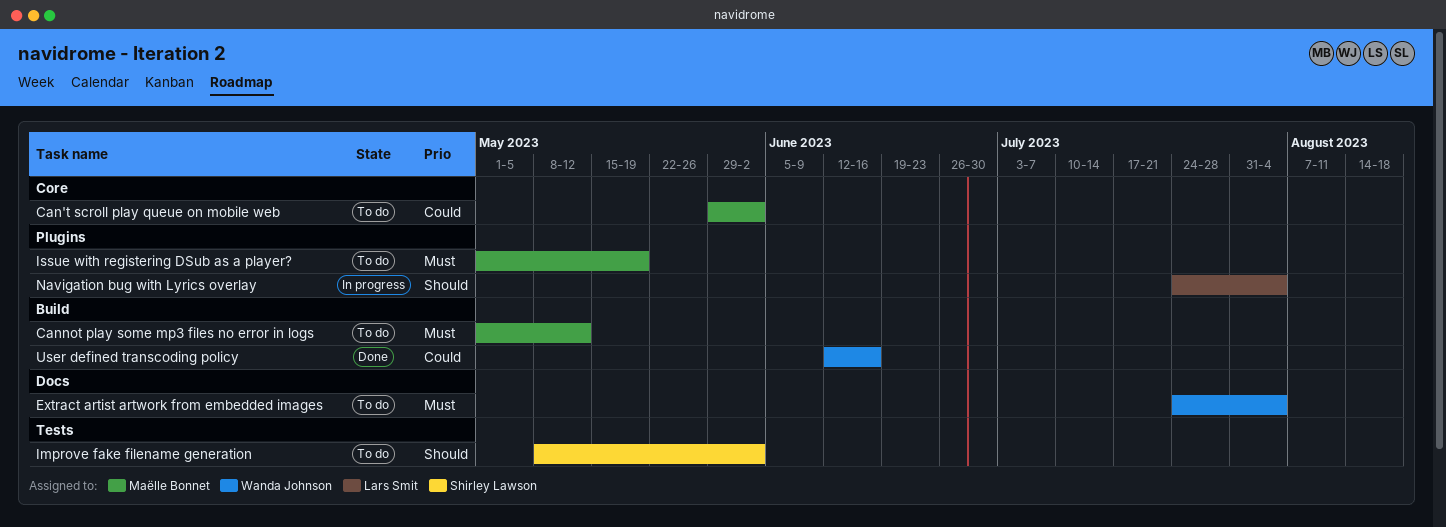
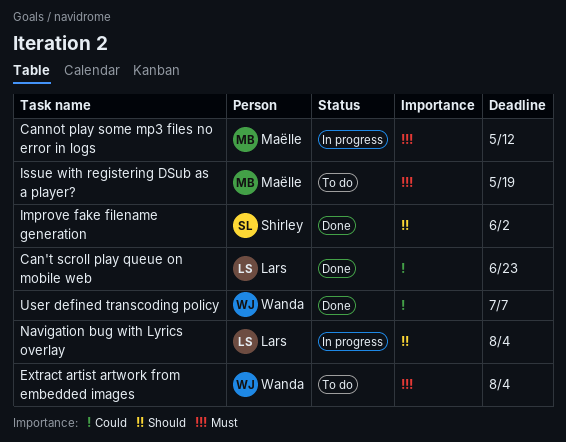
Can't scroll play queue on mobile web, status: To do -> Done
Can't scroll play queue on mobile web, owner: Maëlle Bonnet -> Lars Smit
Can't scroll play queue on mobile web, due: Jun 2 -> Jun 23
Cannot play some mp3 files no error in logs, status: To do -> In progress
Improve fake filename generation, status: To do -> Done
User defined transcoding policy, due: Jun 16 -> Jul 7

